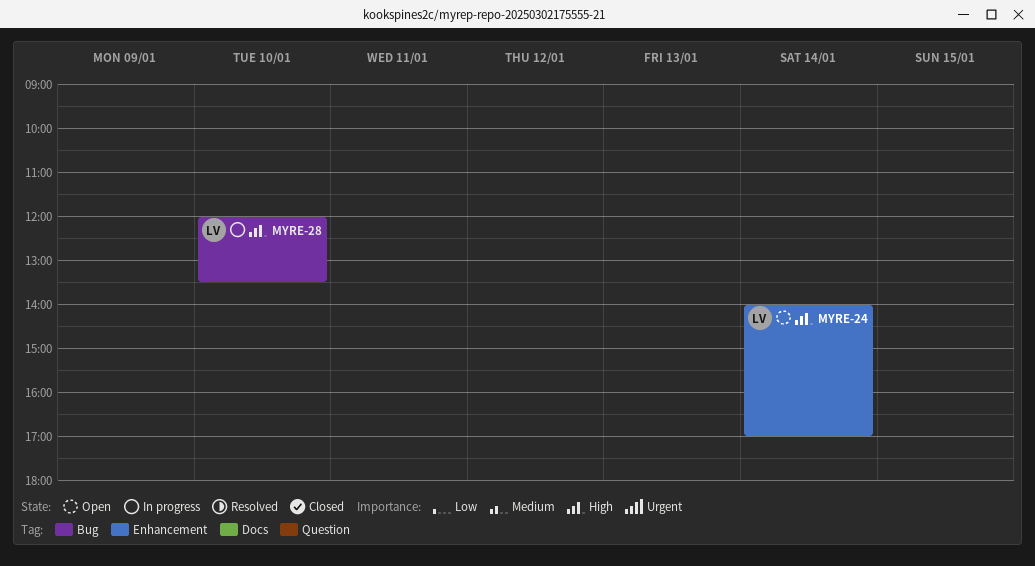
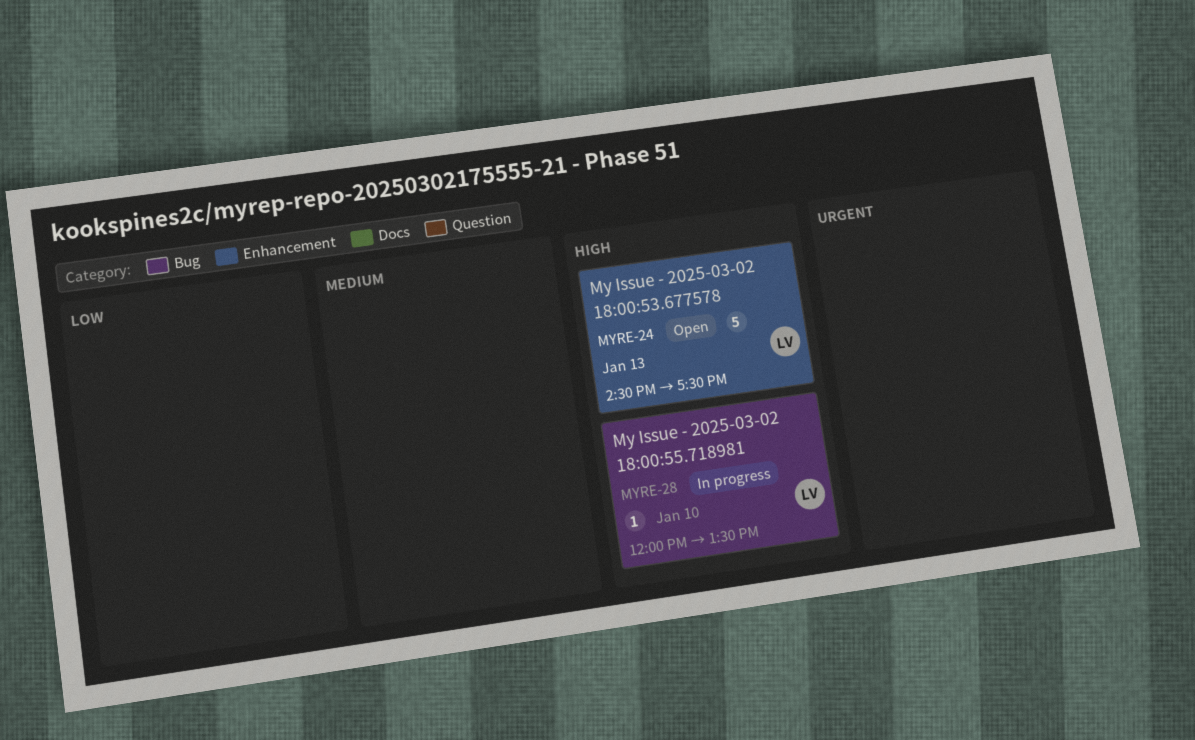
MYRE-24, day: Jan 14 -> Jan 13
MYRE-24, begins: 14:00 -> 14:30
MYRE-24, ends: 17:00 -> 17:30

